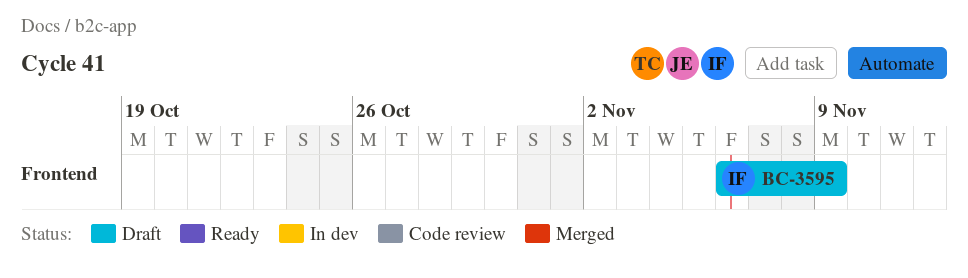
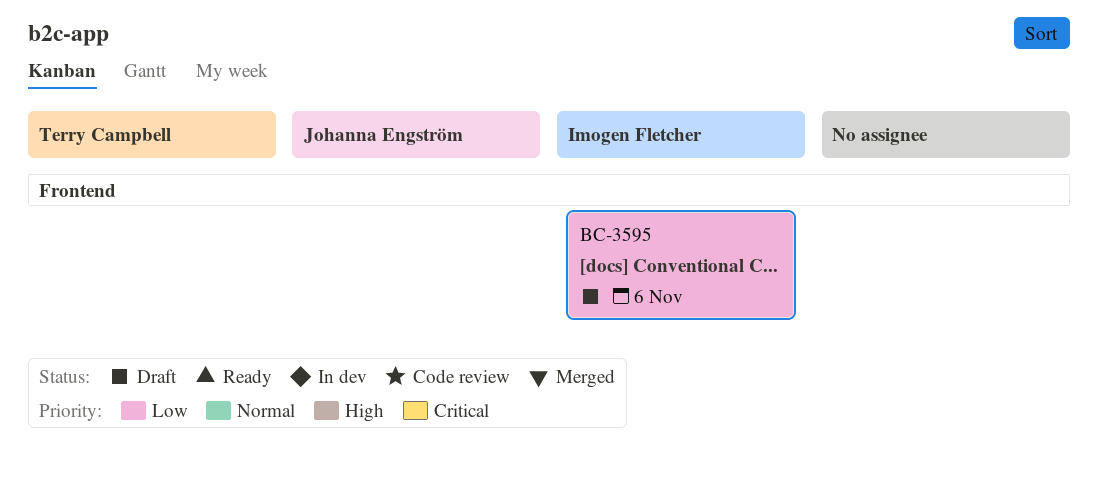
BC-3595, due: Nov 9 -> Nov 6

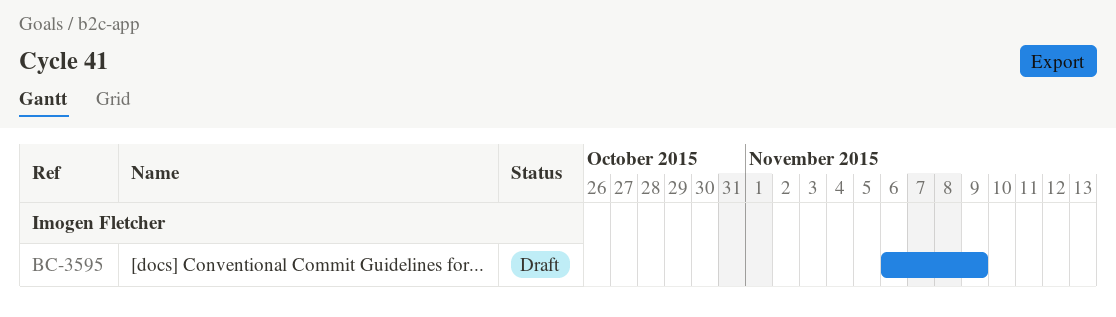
BC-3595, due: Nov 6 -> Nov 9

